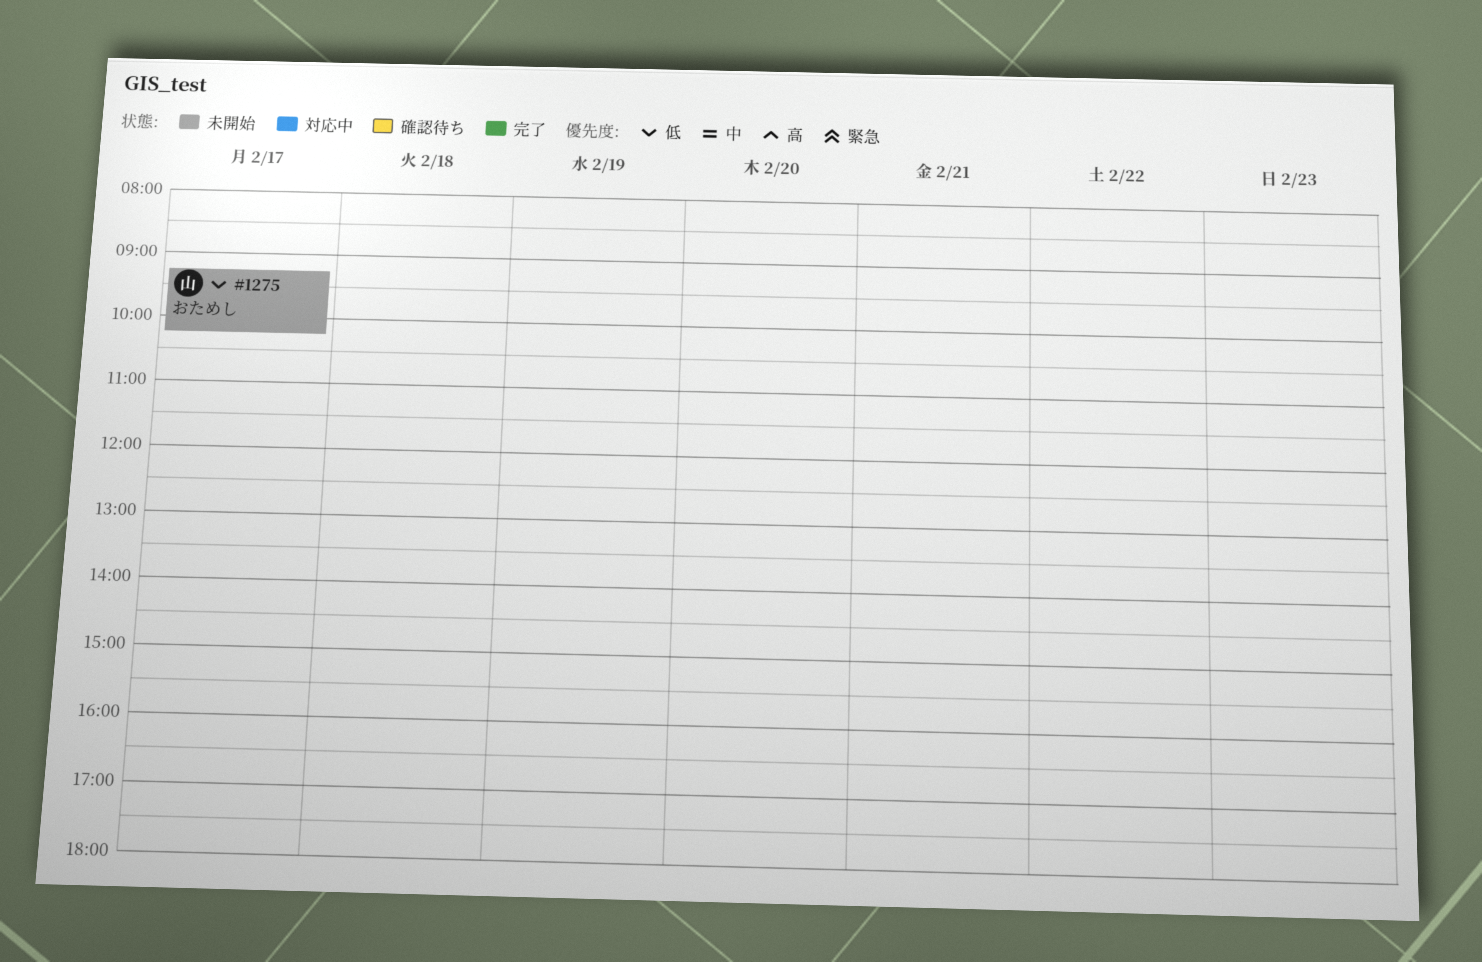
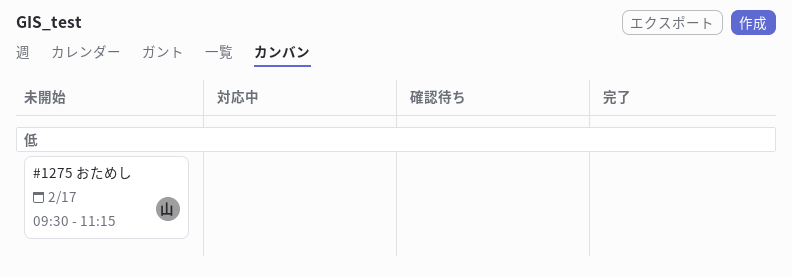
#1275, begins: 09:15 -> 09:30
#1275, ends: 10:15 -> 11:15

